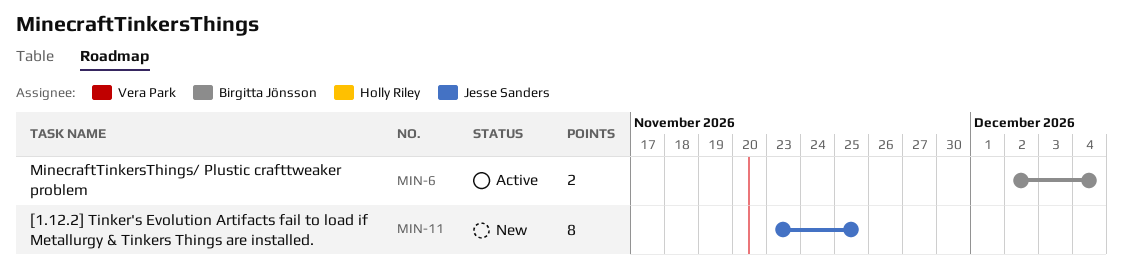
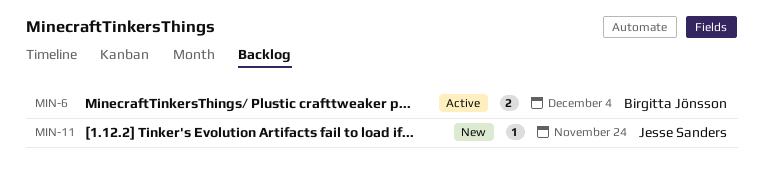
MIN-11, estimate: 8 -> 1
MIN-11, due: Nov 25 -> Nov 24

